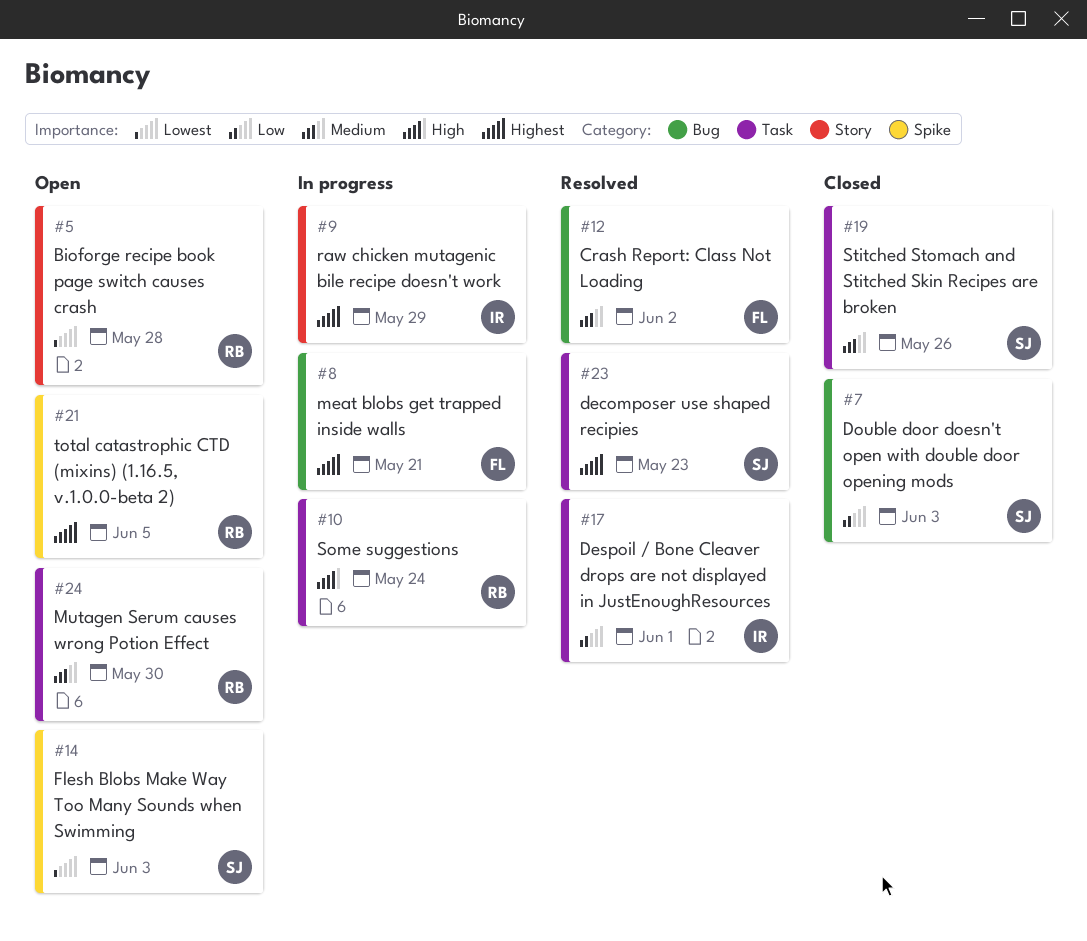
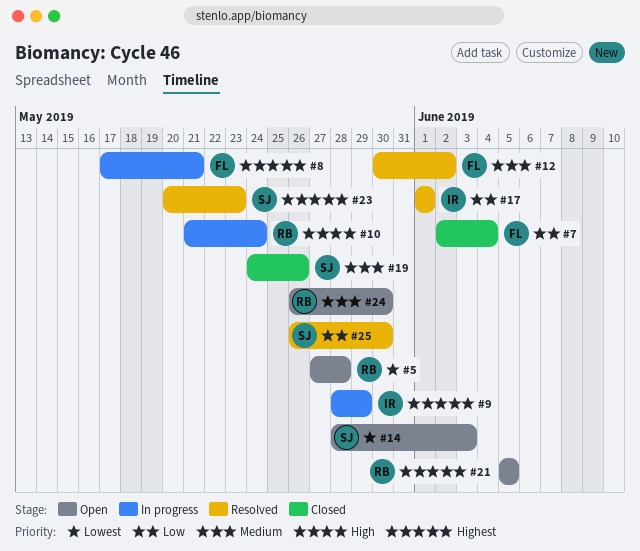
#7, owner: SJ -> FL
#7, due: Jun 3 -> Jun 4
#25: none -> present

